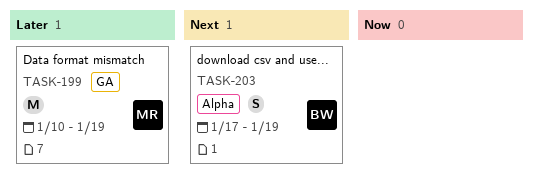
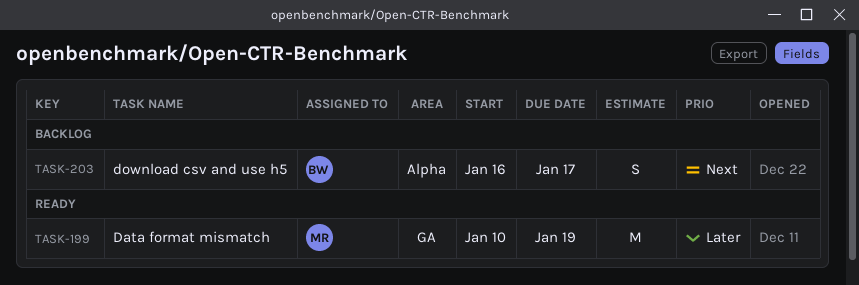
TASK-203, start: Jan 17 -> Jan 16
TASK-203, due: Jan 19 -> Jan 17

